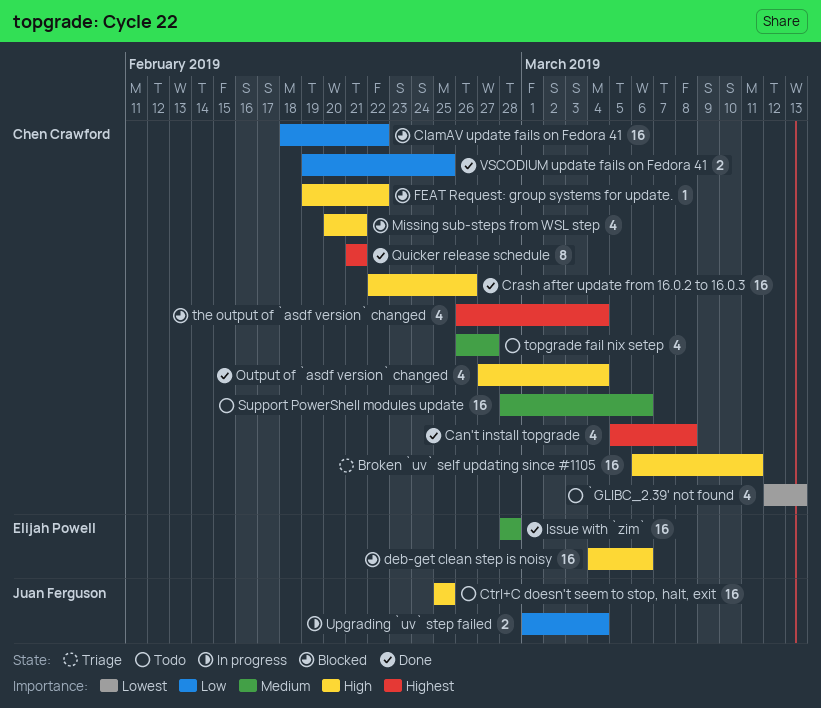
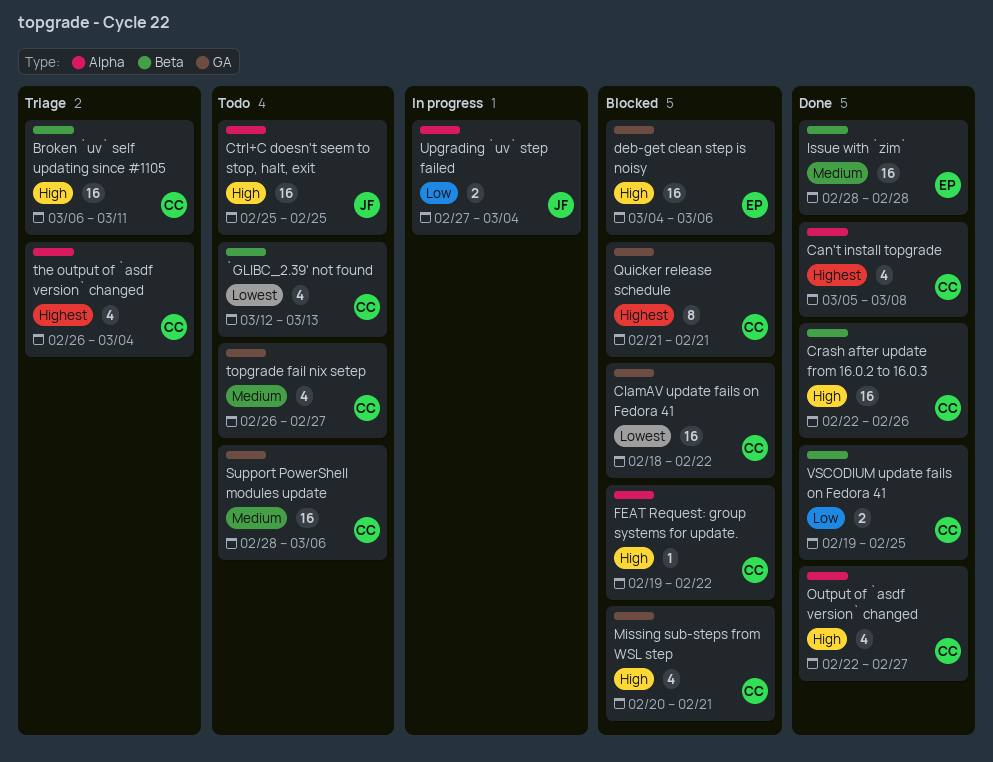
ClamAV update fails on Fedora 41, priority: Low -> Lowest
Output of `asdf version` changed, start: Feb 27 -> Feb 22
Output of `asdf version` changed, due: Mar 4 -> Feb 27
Quicker release schedule, status: Done -> Blocked
the output of `asdf version` changed, status: Blocked -> Triage
Upgrading `uv` step failed, start: Mar 1 -> Feb 27

